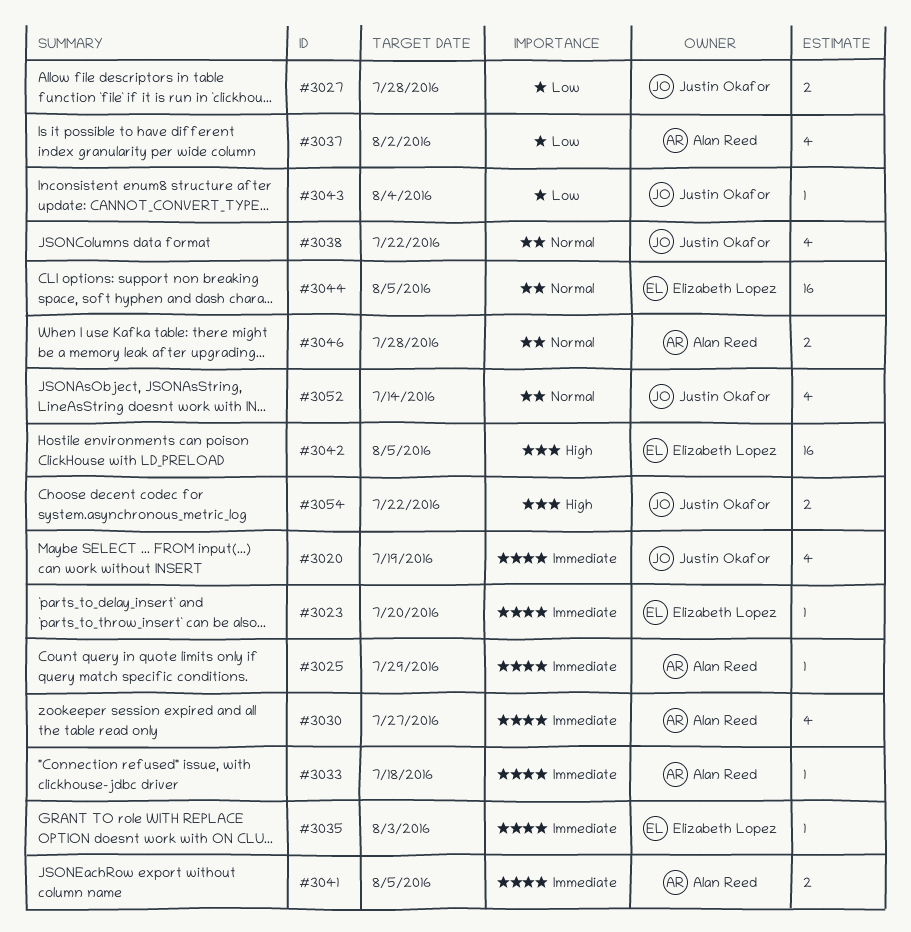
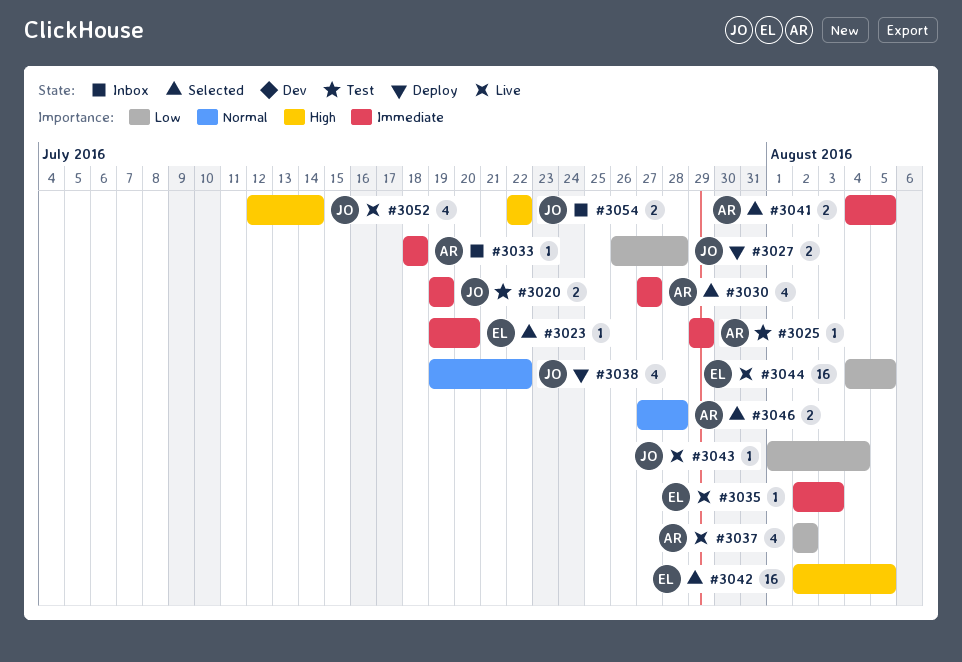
#3020, estimate: 4 -> 2
#3044, priority: Normal -> Low
#3052, priority: Normal -> High

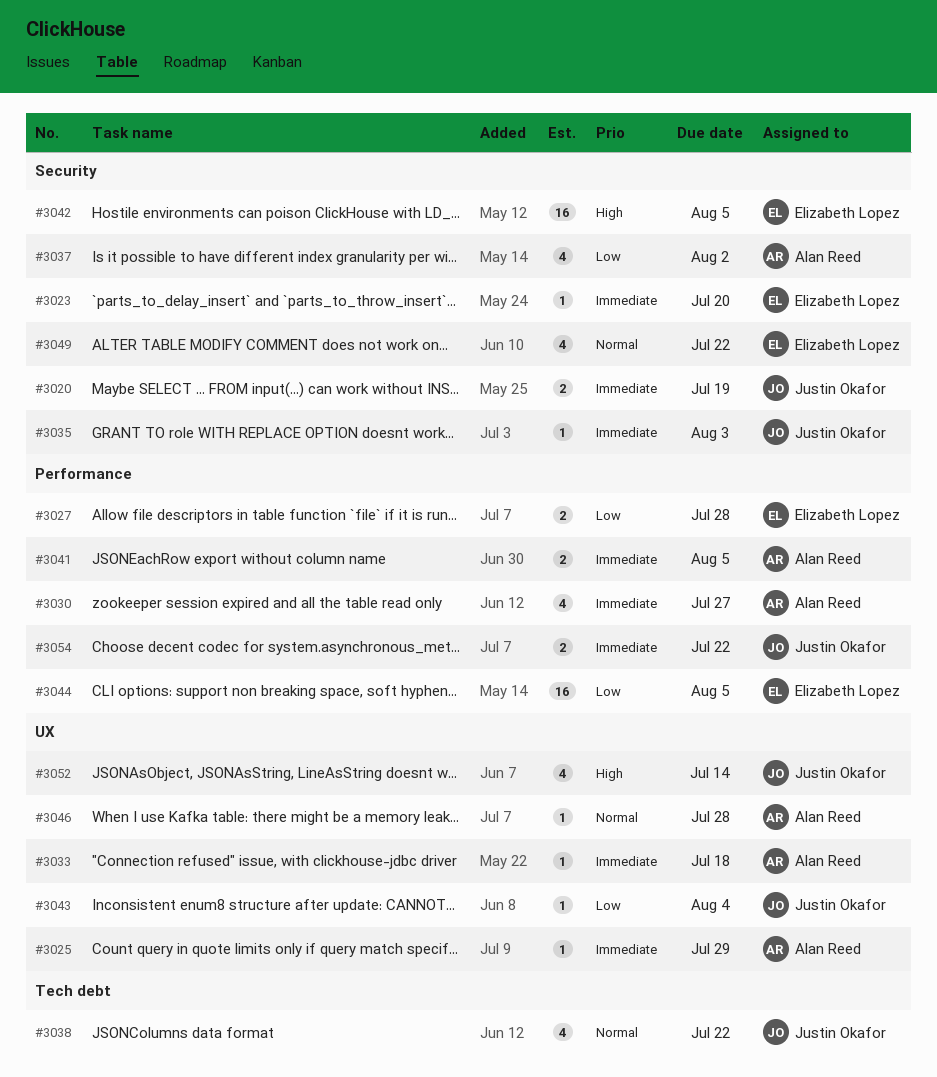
#3027, owner: Justin Okafor -> Elizabeth Lopez
#3035, owner: Elizabeth Lopez -> Justin Okafor
#3046, estimate: 2 -> 1
#3049: none -> present
#3054, priority: High -> Immediate

